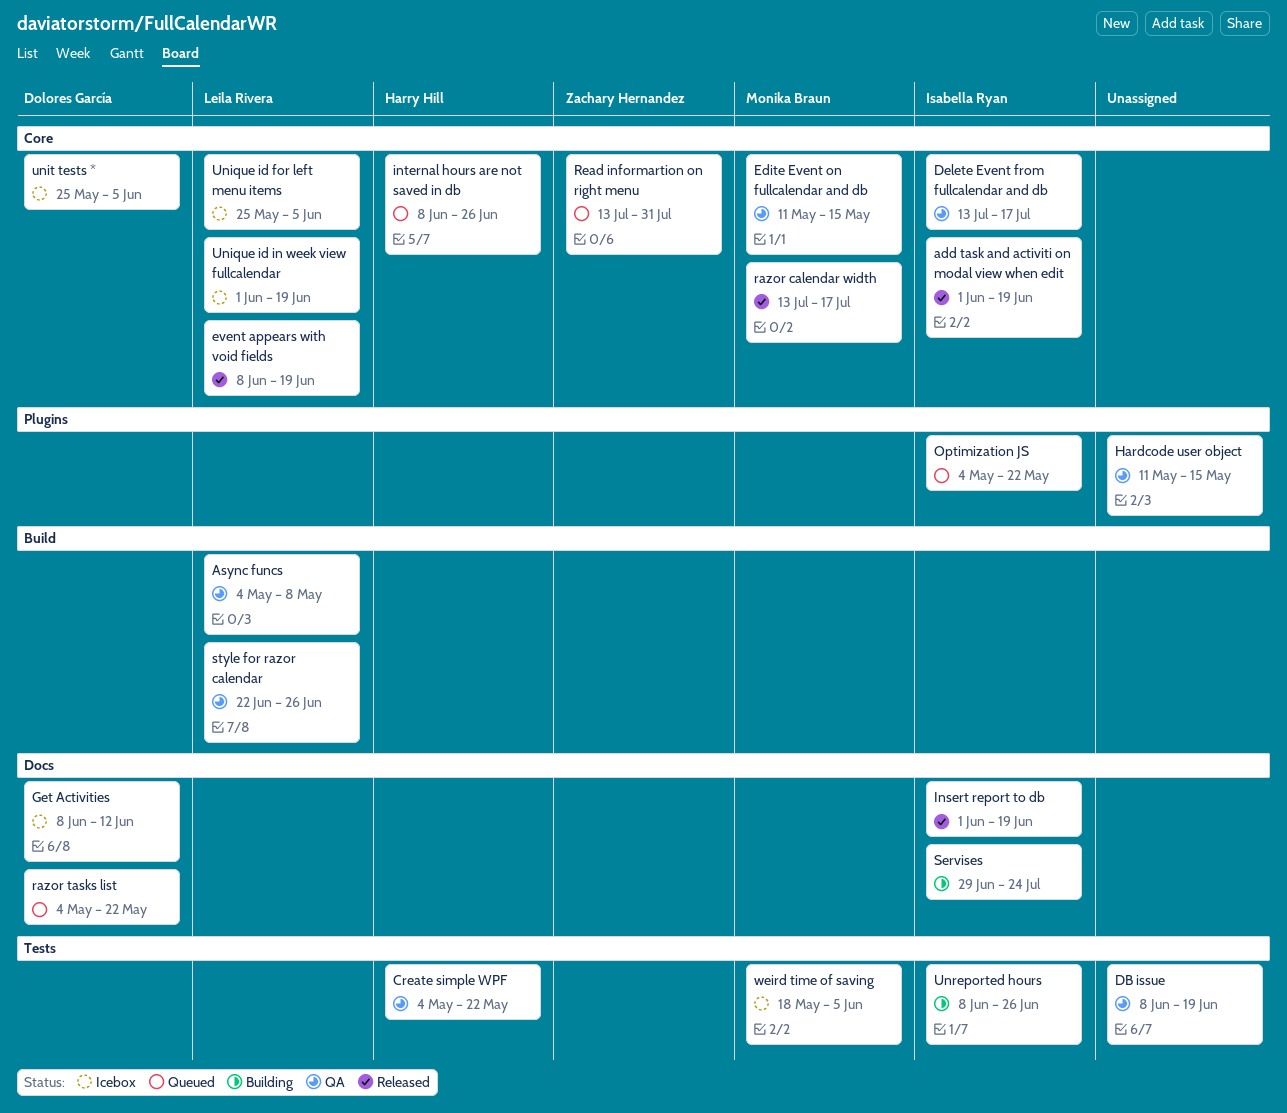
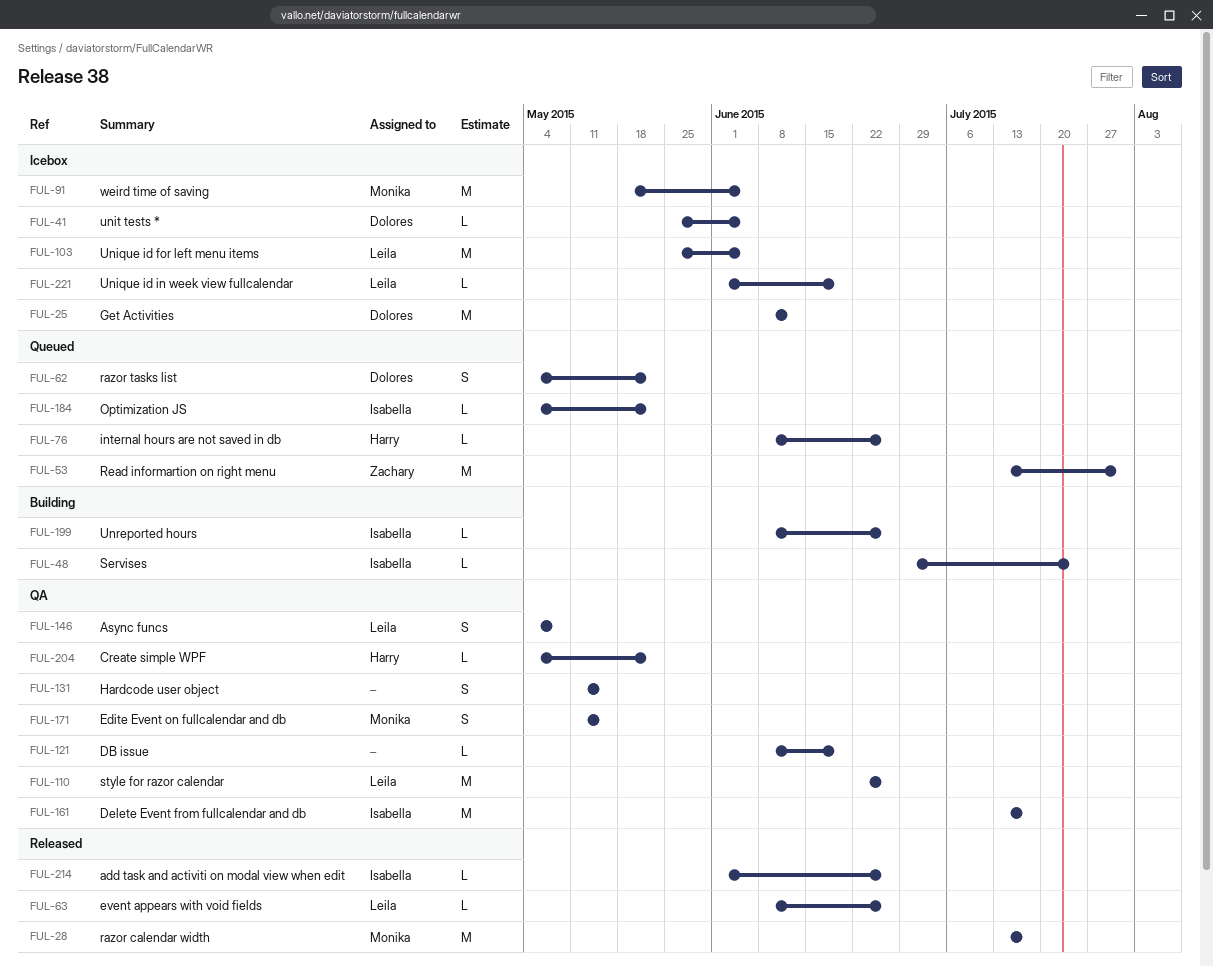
add task and activiti on modal view when edit, due: Jun 19 -> Jun 26
event appears with void fields, due: Jun 19 -> Jun 26
Insert report to db: present -> none

